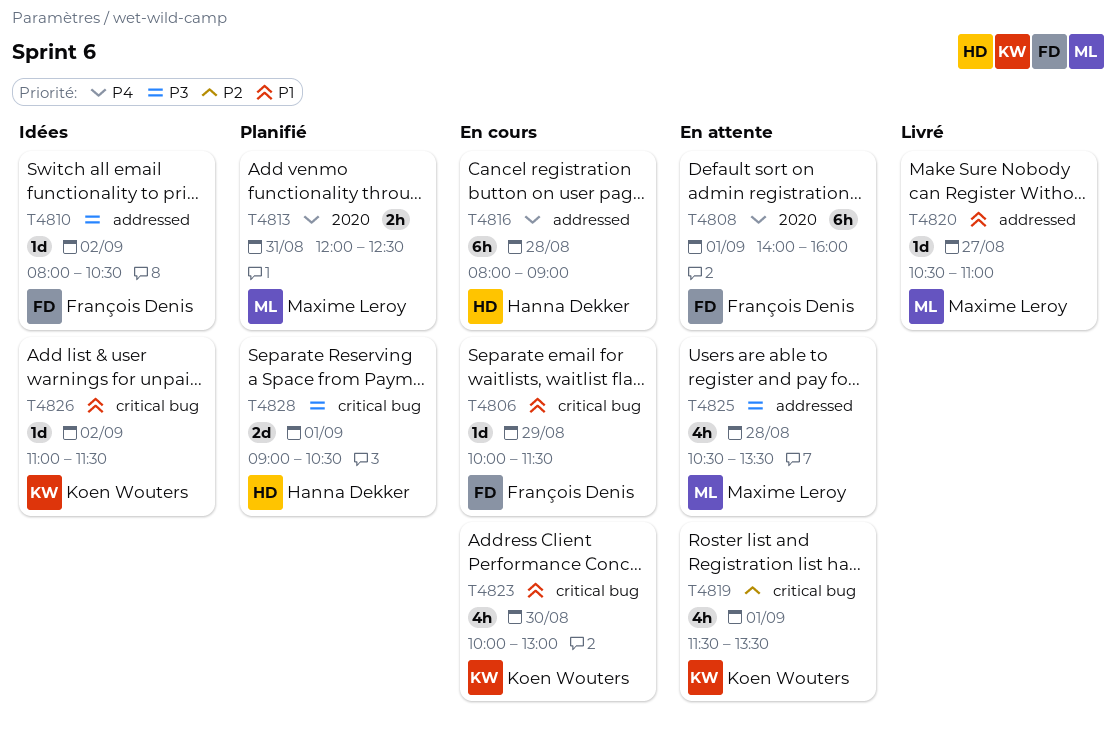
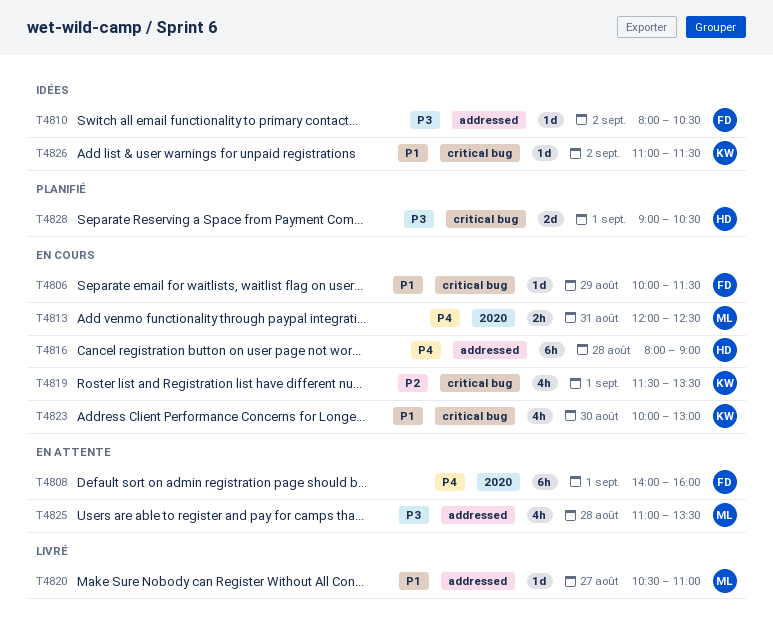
T4813, status: Planifié -> En cours
T4819, status: En attente -> En cours
T4825, begins: 10:30 -> 11:00

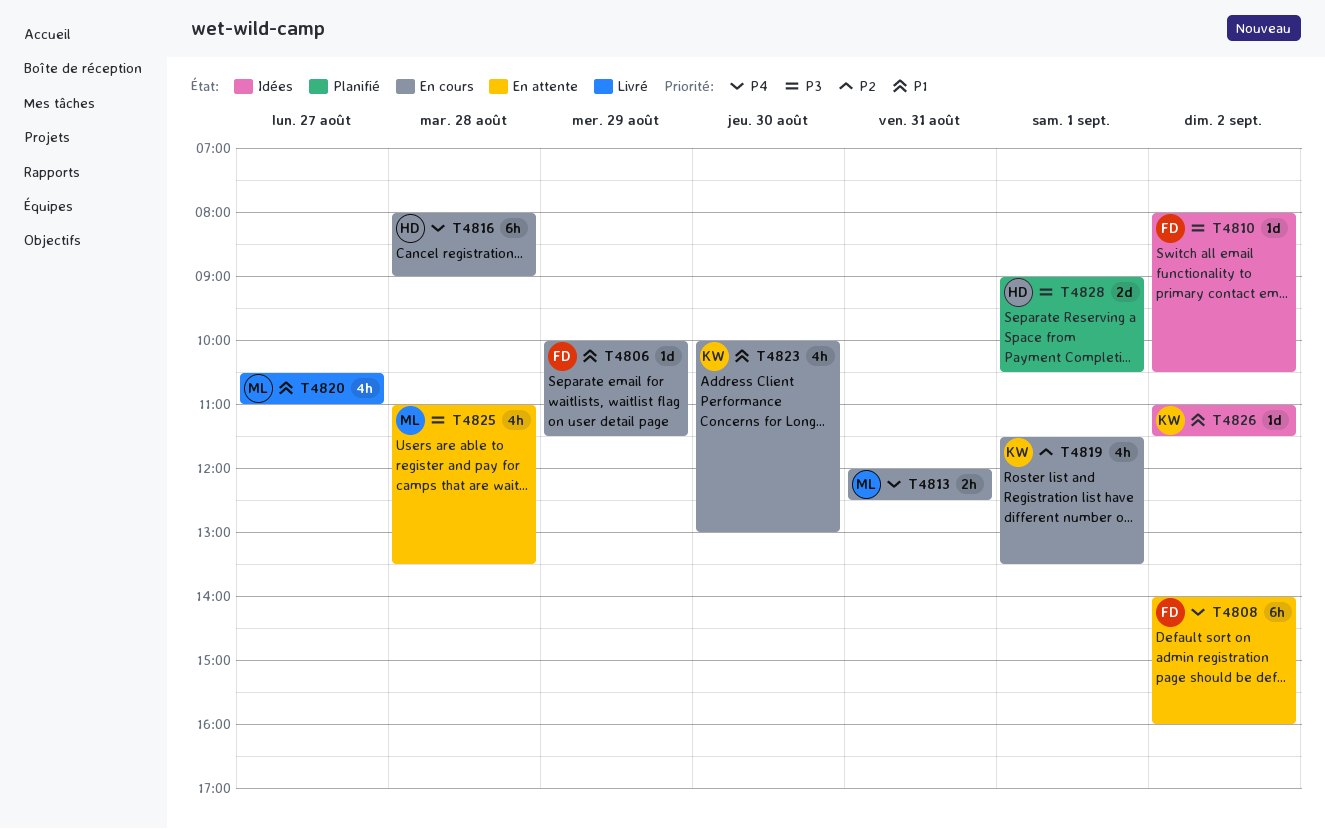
T4808, day: Sep 1 -> Sep 2
T4820, estimate: 1d -> 4h

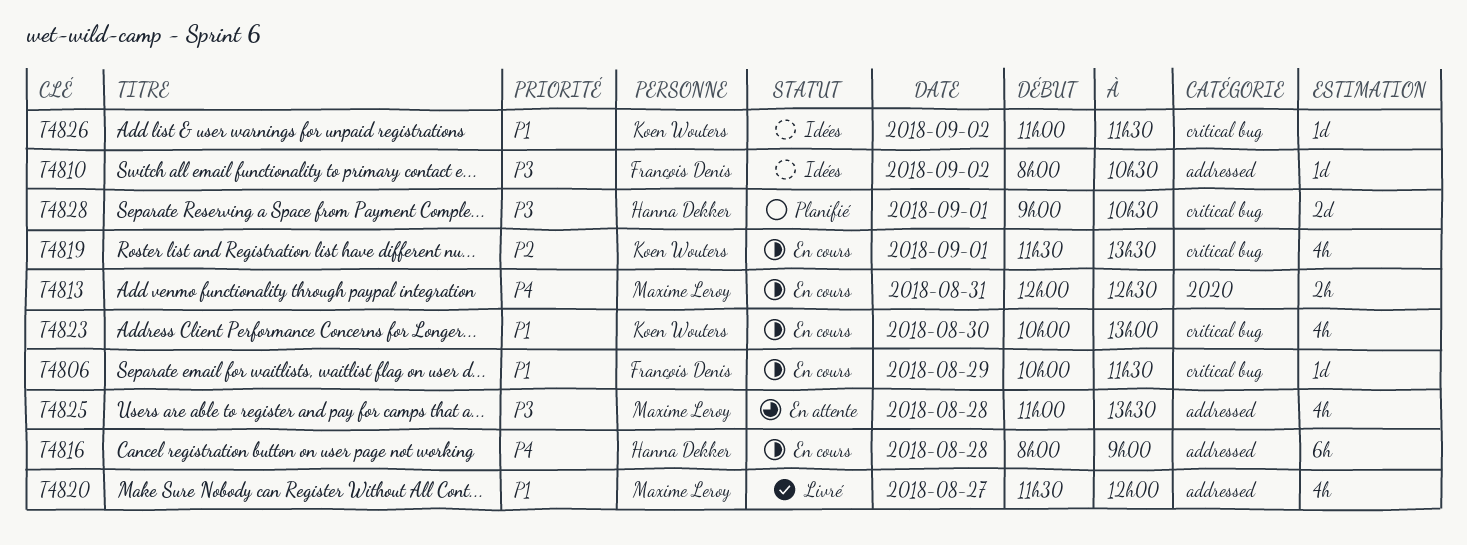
T4808: present -> none
T4820, begins: 10:30 -> 11:30
T4820, ends: 11:00 -> 12:00

